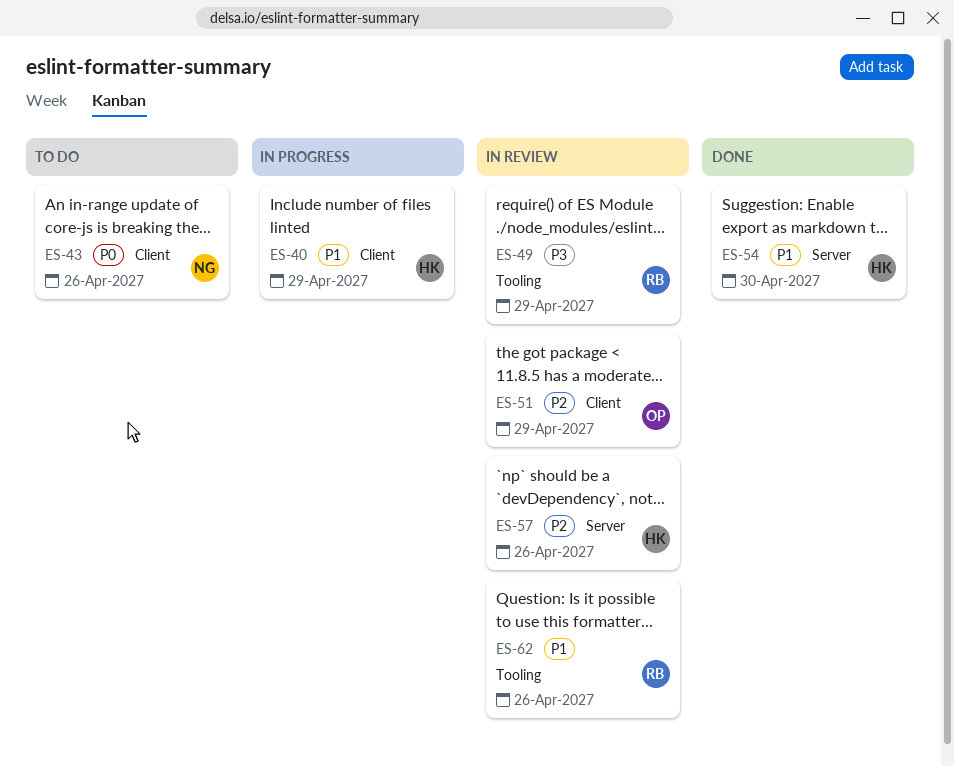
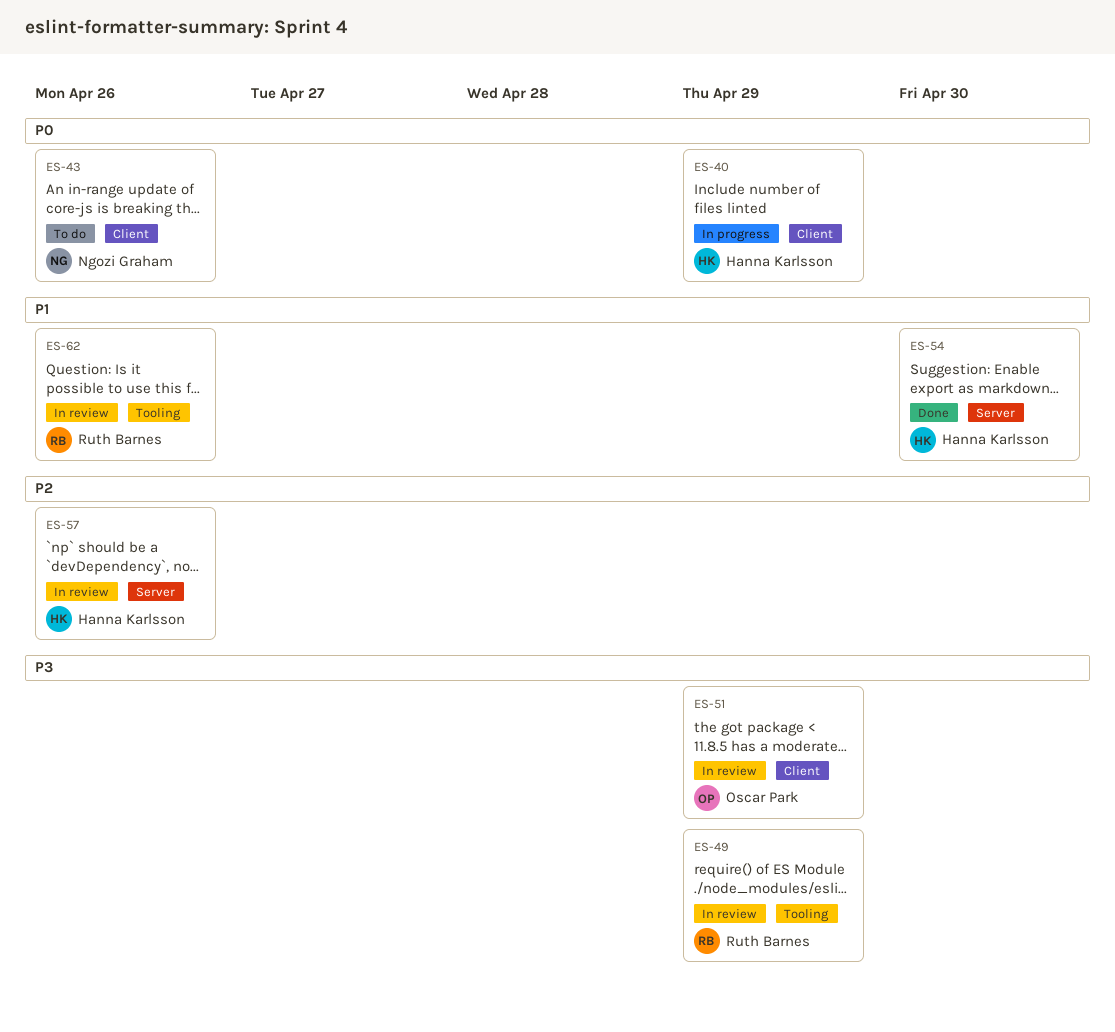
ES-40, priority: P1 -> P0
ES-51, priority: P2 -> P3

